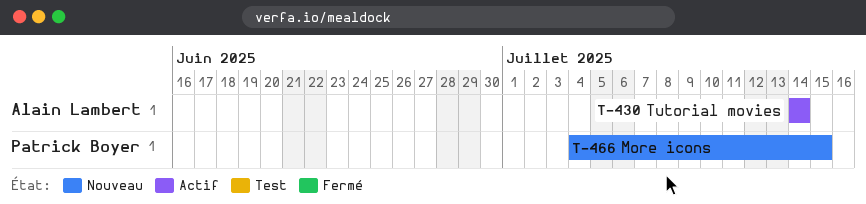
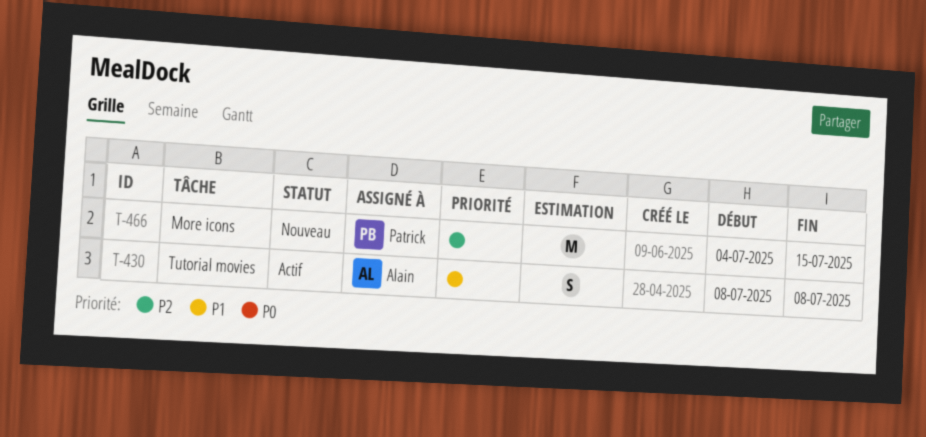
T-430, start: Jul 14 -> Jul 8
T-430, due: Jul 14 -> Jul 8

